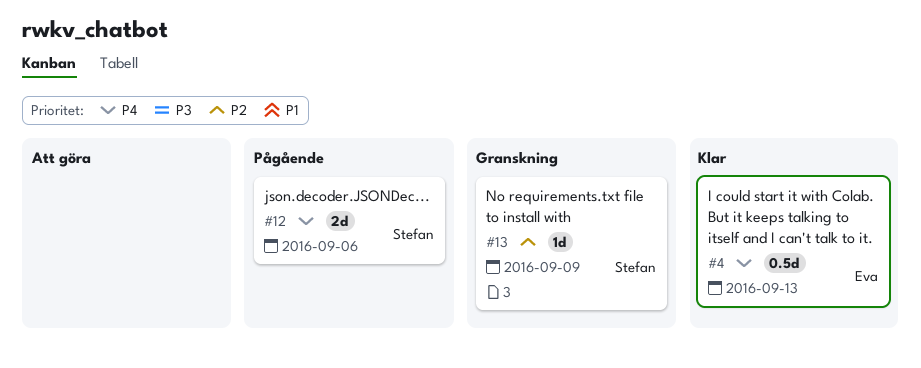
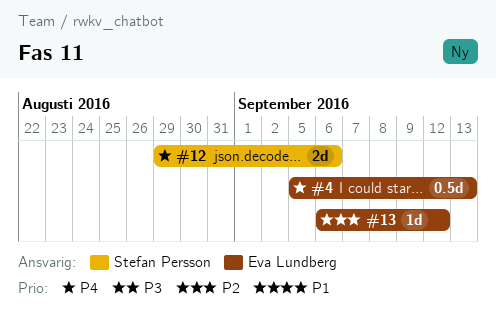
#13, owner: Stefan Persson -> Eva Lundberg
#13, due: Sep 9 -> Sep 12

